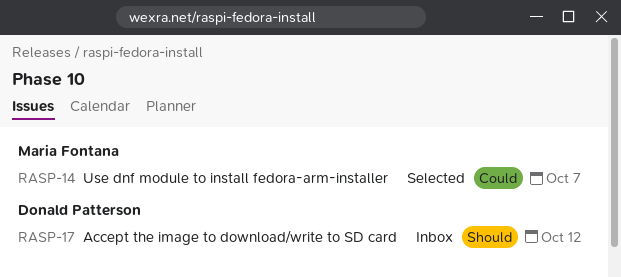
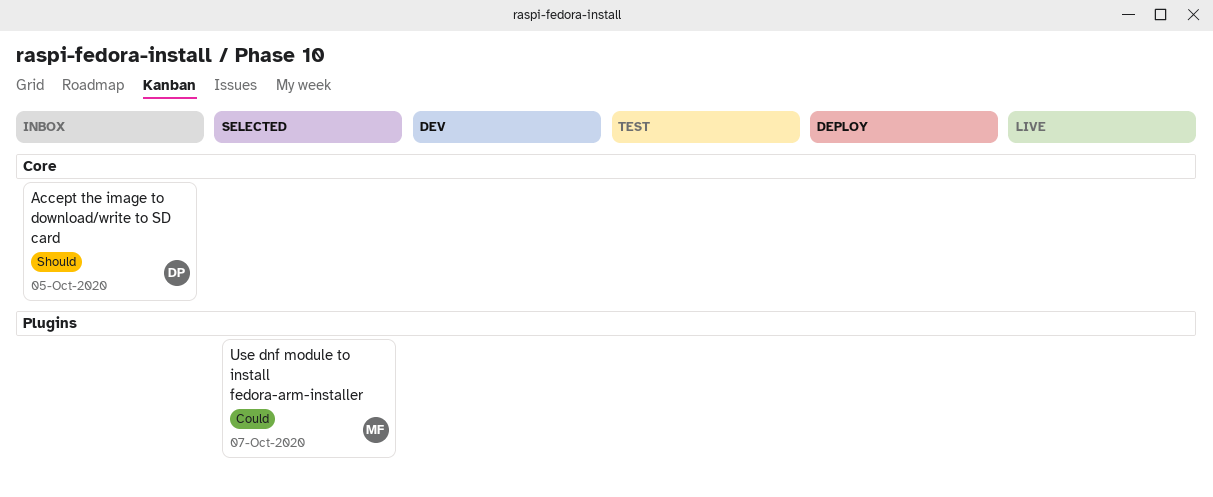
Accept the image to download/write to SD card, due: Oct 12 -> Oct 5

